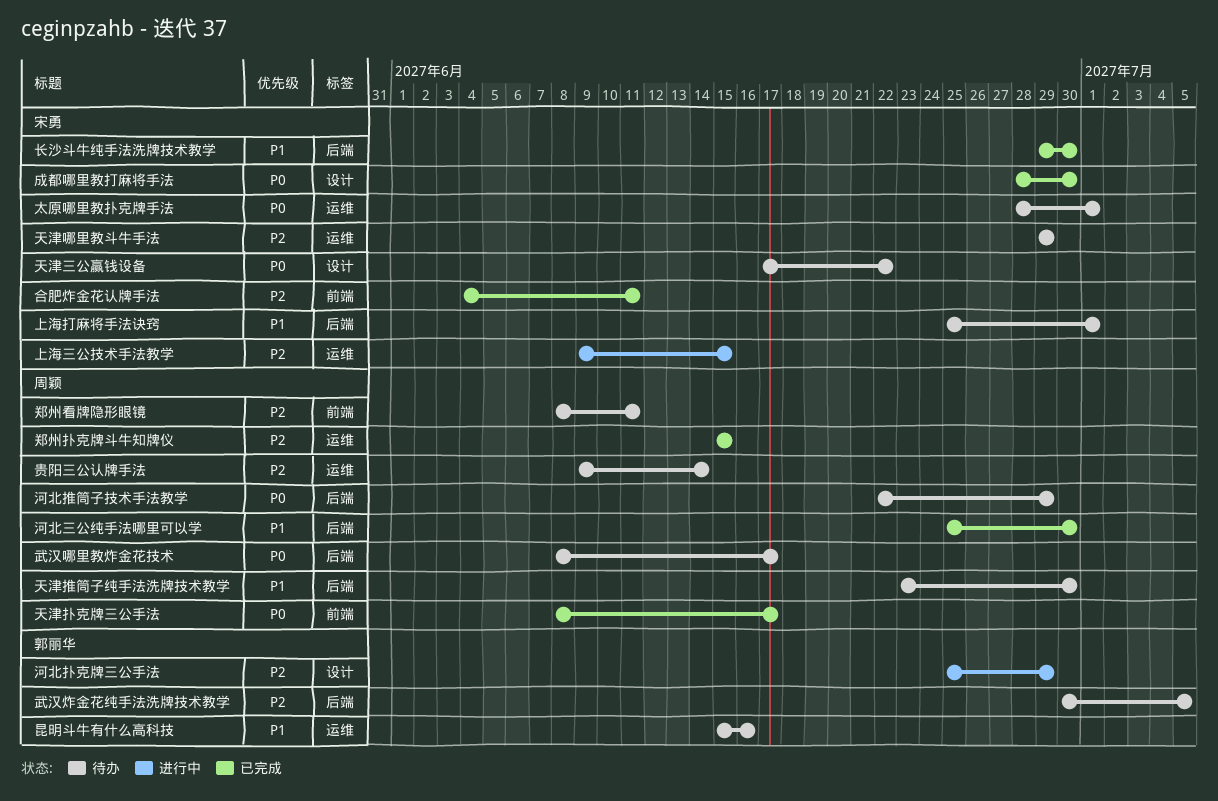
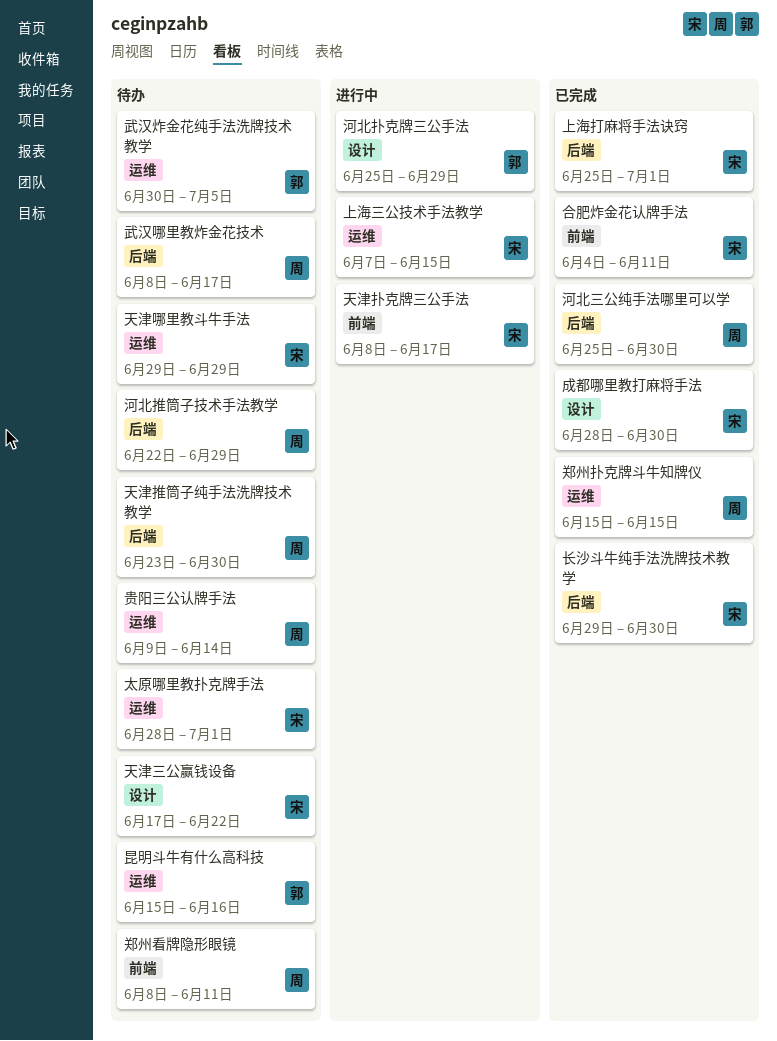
上海三公技术手法教学, start: Jun 9 -> Jun 7
上海打麻将手法诀窍, status: 待办 -> 已完成
天津扑克牌三公手法, status: 已完成 -> 进行中
天津扑克牌三公手法, owner: 周颖 -> 宋勇
武汉炸金花纯手法洗牌技术教学, label: 后端 -> 运维

